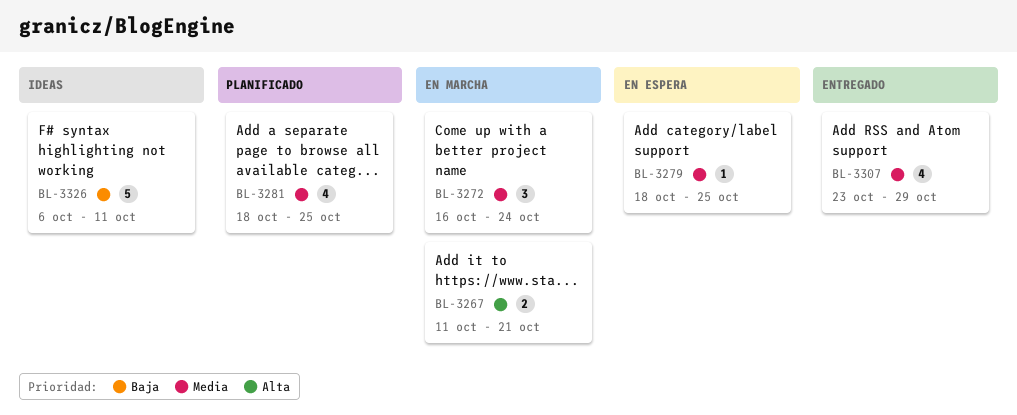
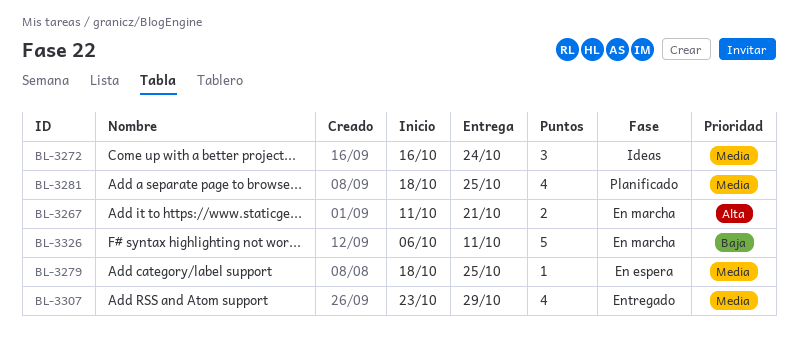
BL-3272, status: En marcha -> Ideas
BL-3326, status: Ideas -> En marcha

